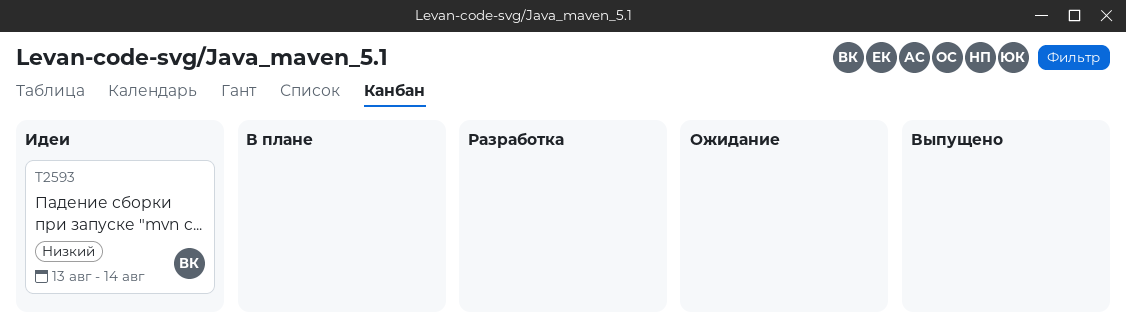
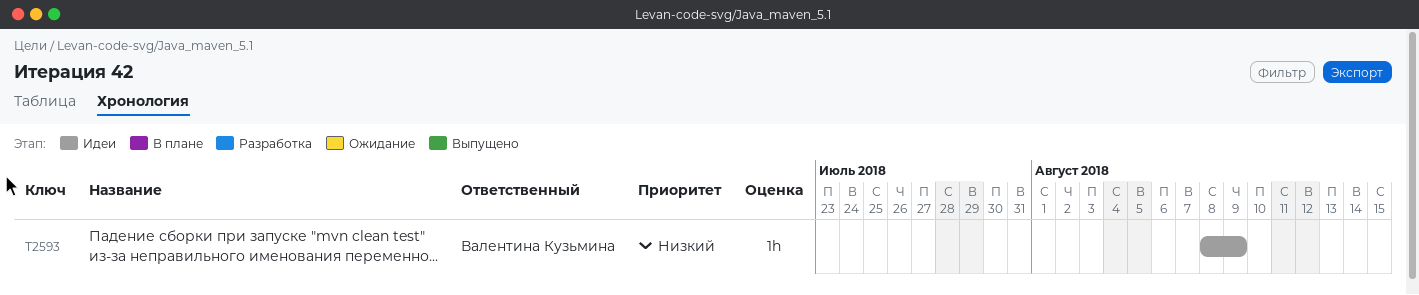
T2593, start: Aug 13 -> Aug 8
T2593, due: Aug 14 -> Aug 9

